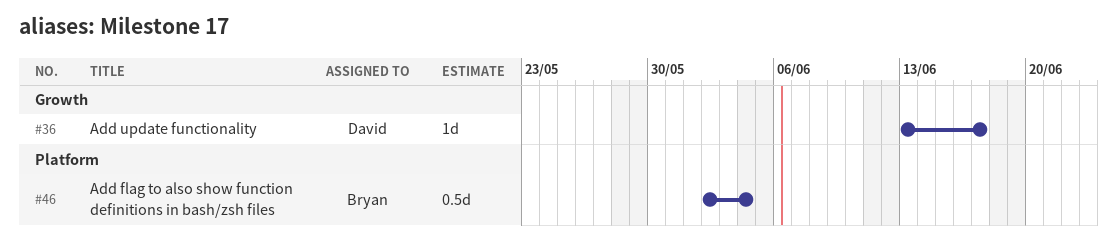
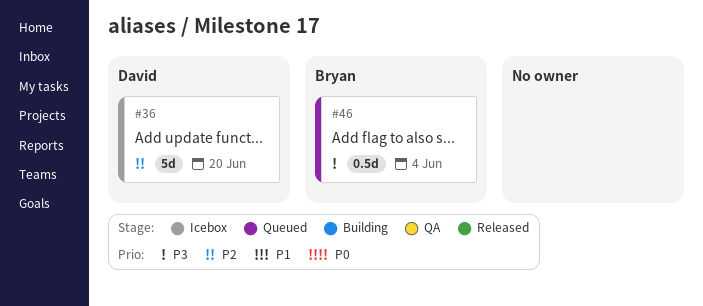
#36, estimate: 1d -> 5d
#36, due: Jun 17 -> Jun 20

